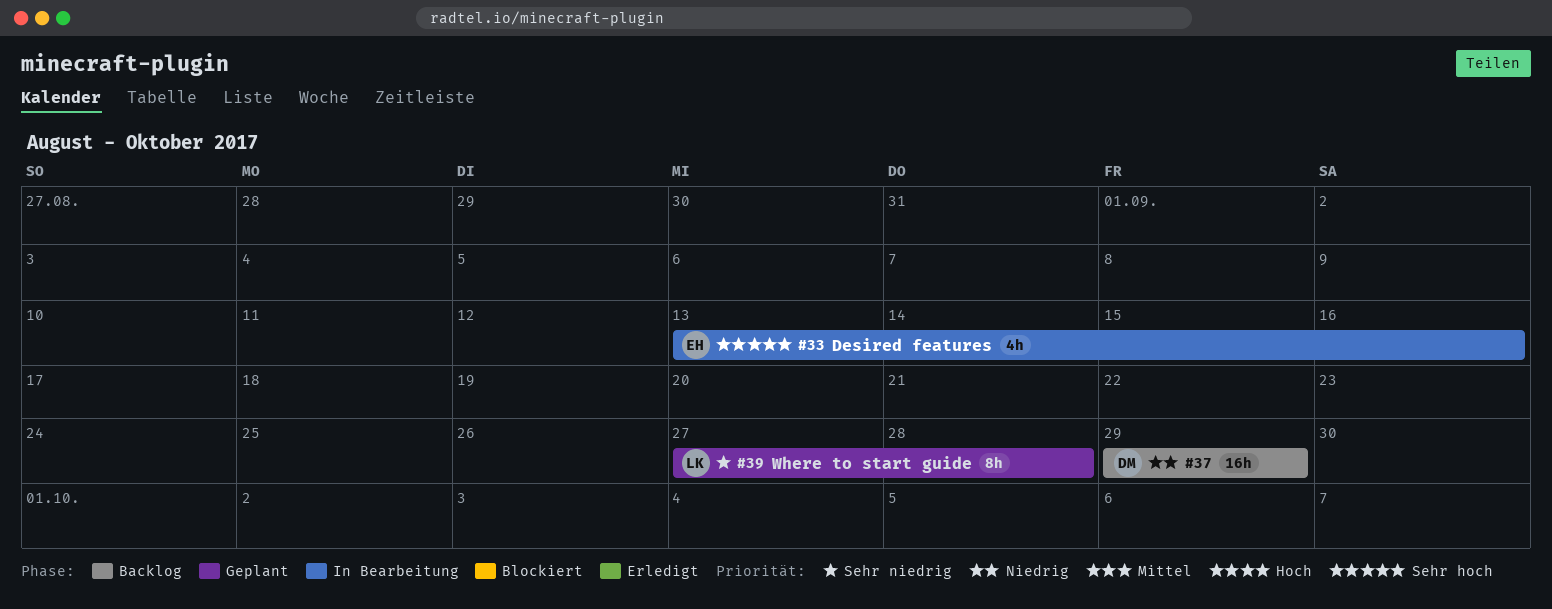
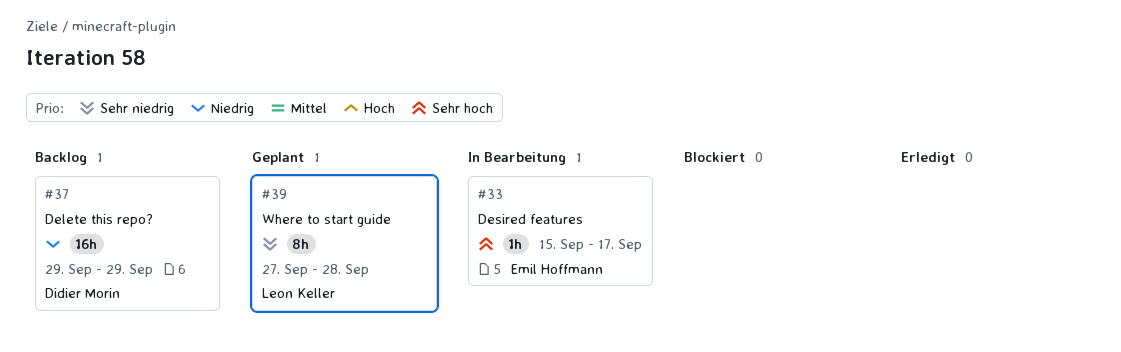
#33, estimate: 4h -> 1h
#33, start: Sep 13 -> Sep 15
#33, due: Sep 16 -> Sep 17

